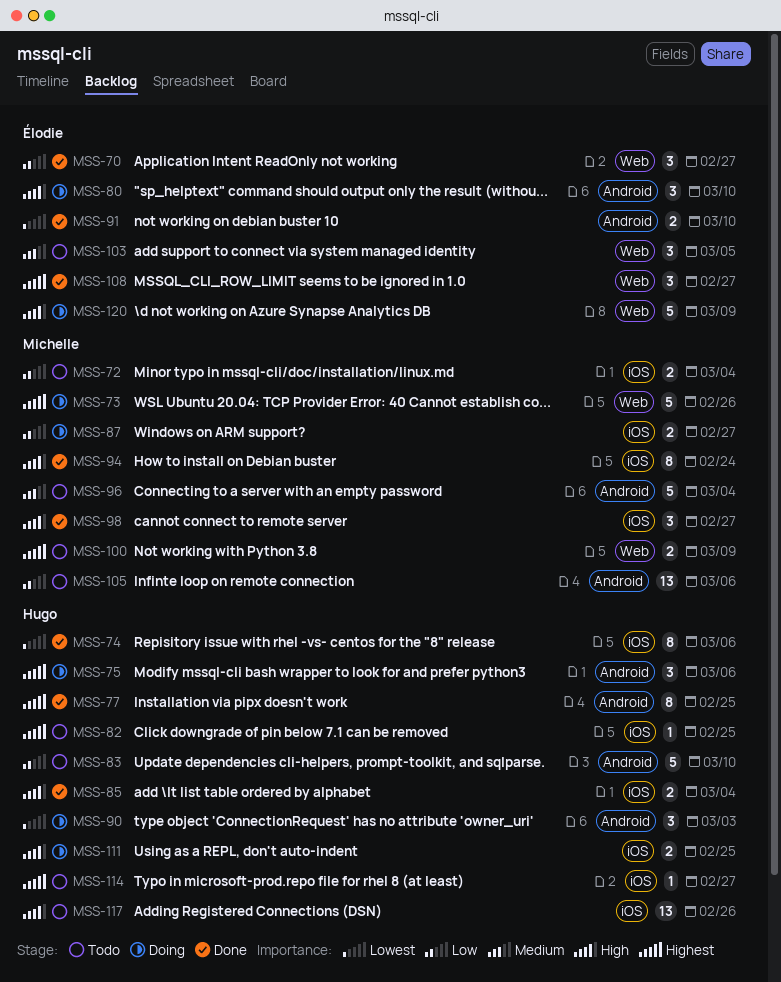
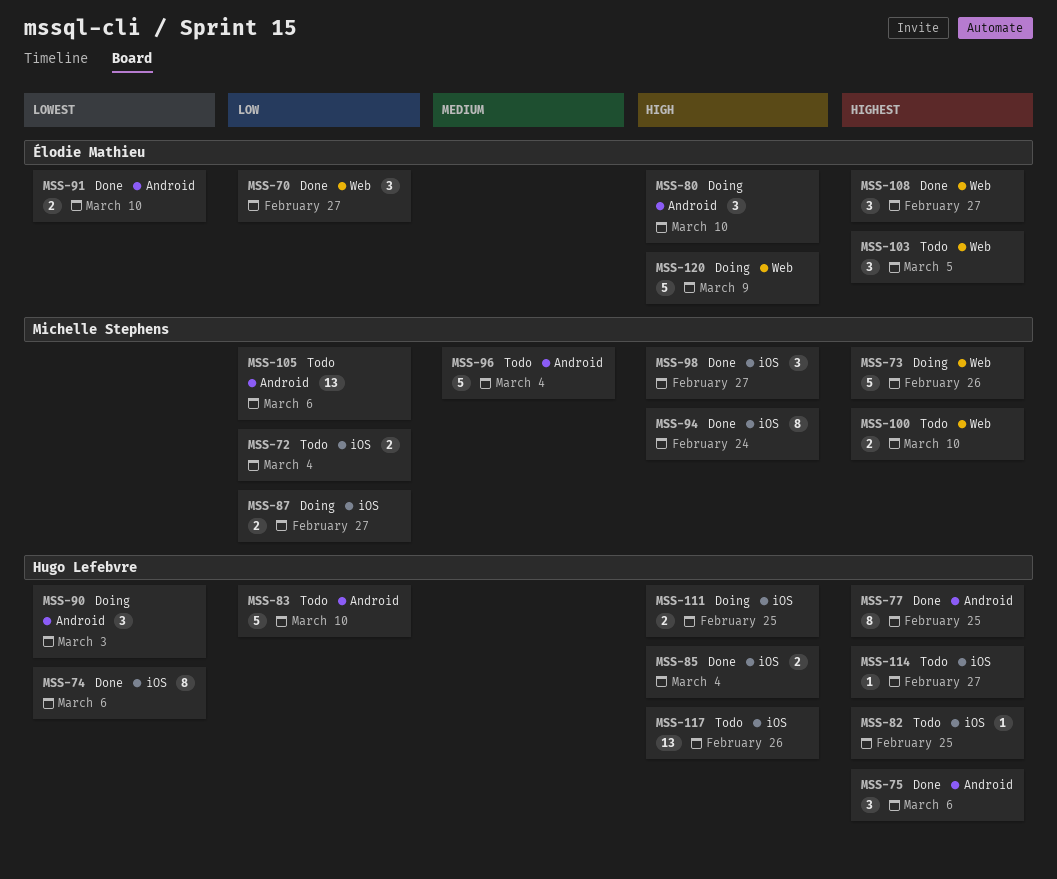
MSS-75, status: Doing -> Done
MSS-100, due: Mar 9 -> Mar 10
MSS-103, priority: Medium -> Highest

